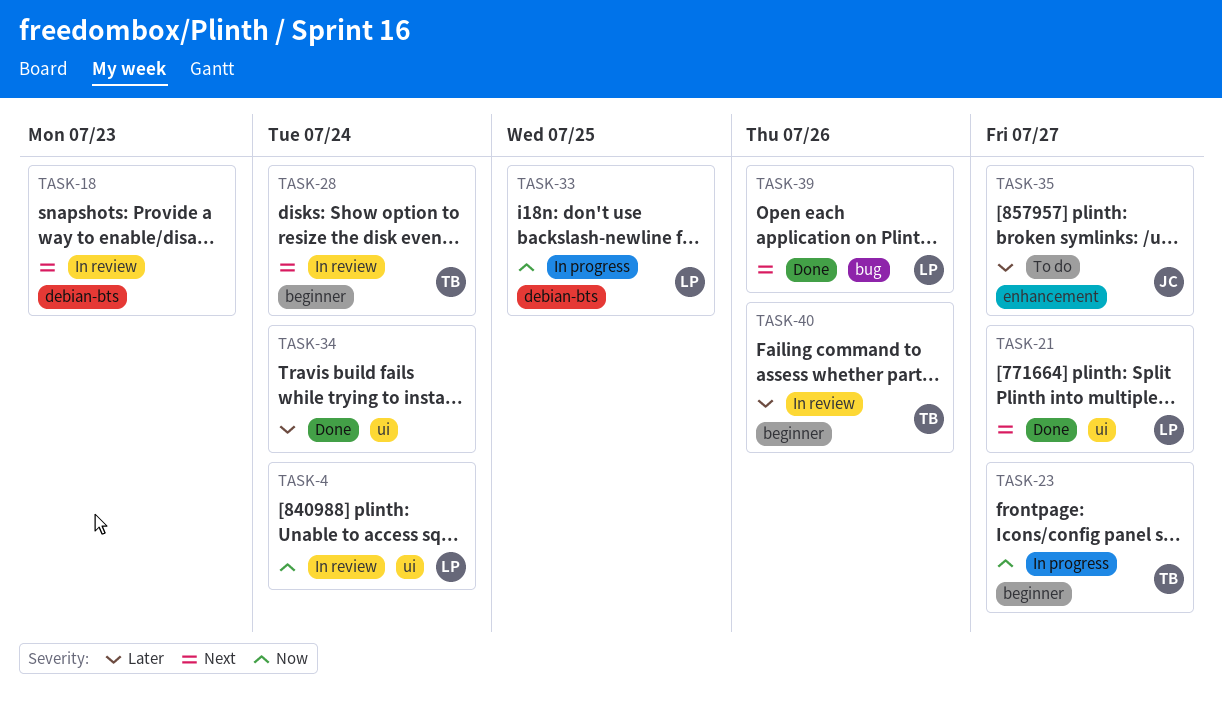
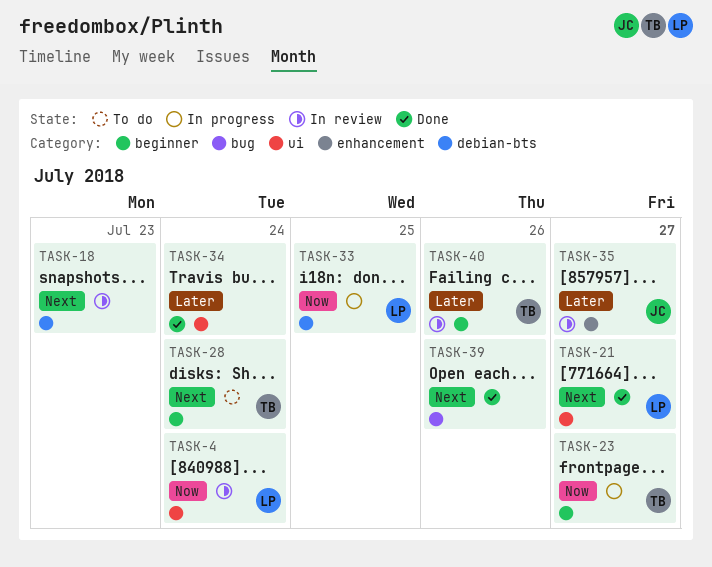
TASK-28, status: In review -> To do
TASK-35, status: To do -> In review
TASK-39, owner: LP -> none

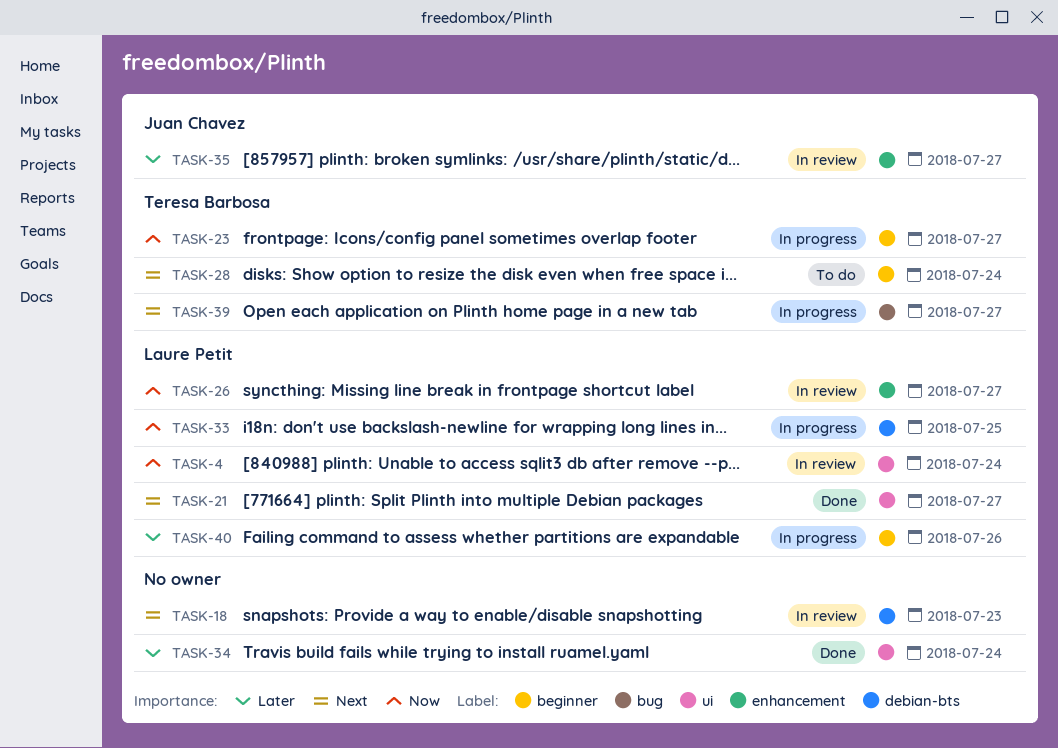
TASK-26: none -> present
TASK-39, status: Done -> In progress
TASK-39, owner: none -> Teresa Barbosa
TASK-39, due: Jul 26 -> Jul 27
TASK-40, status: In review -> In progress
TASK-40, owner: Teresa Barbosa -> Laure Petit

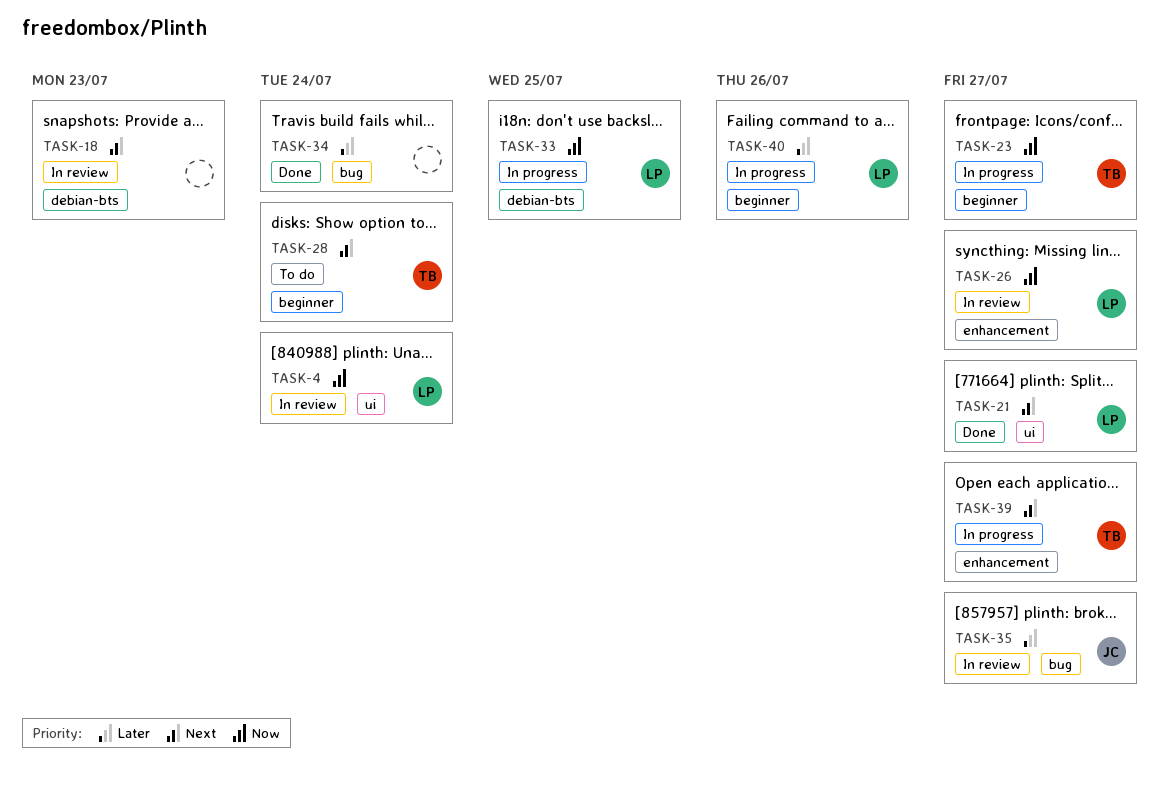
TASK-34, label: ui -> bug
TASK-35, label: enhancement -> bug
TASK-39, label: bug -> enhancement

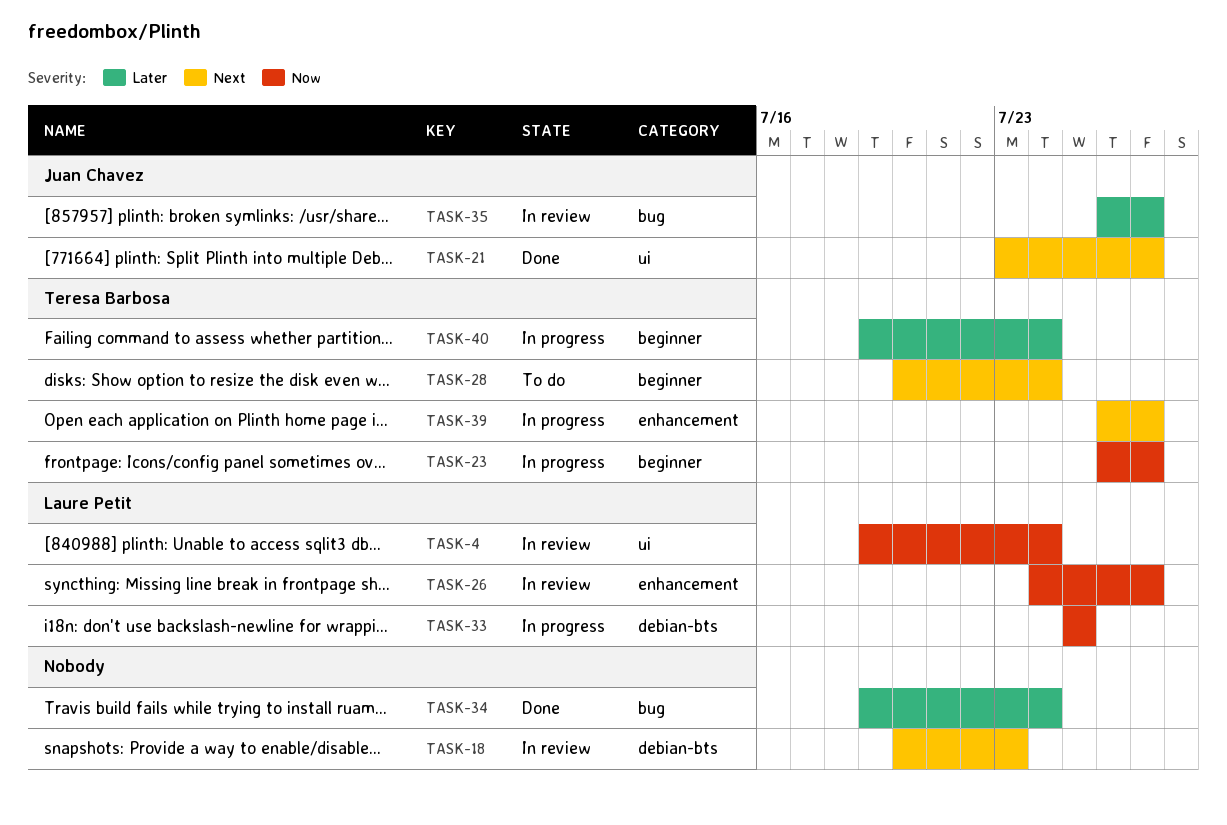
TASK-21, owner: Laure Petit -> Juan Chavez
TASK-40, owner: Laure Petit -> Teresa Barbosa
TASK-40, due: Jul 26 -> Jul 24

